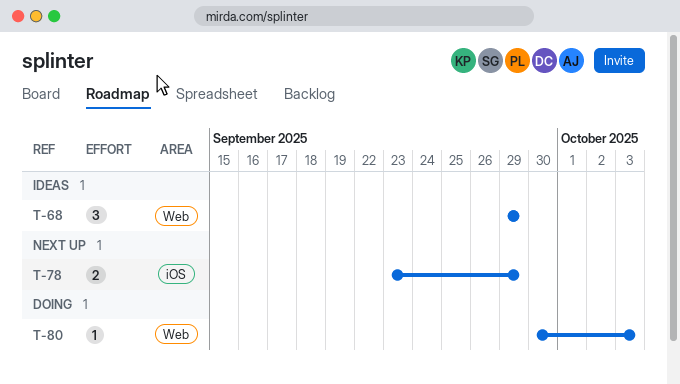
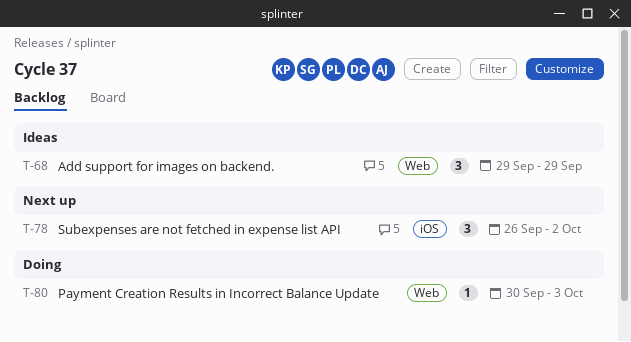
T-78, estimate: 2 -> 3
T-78, start: Sep 23 -> Sep 26
T-78, due: Sep 29 -> Oct 2

